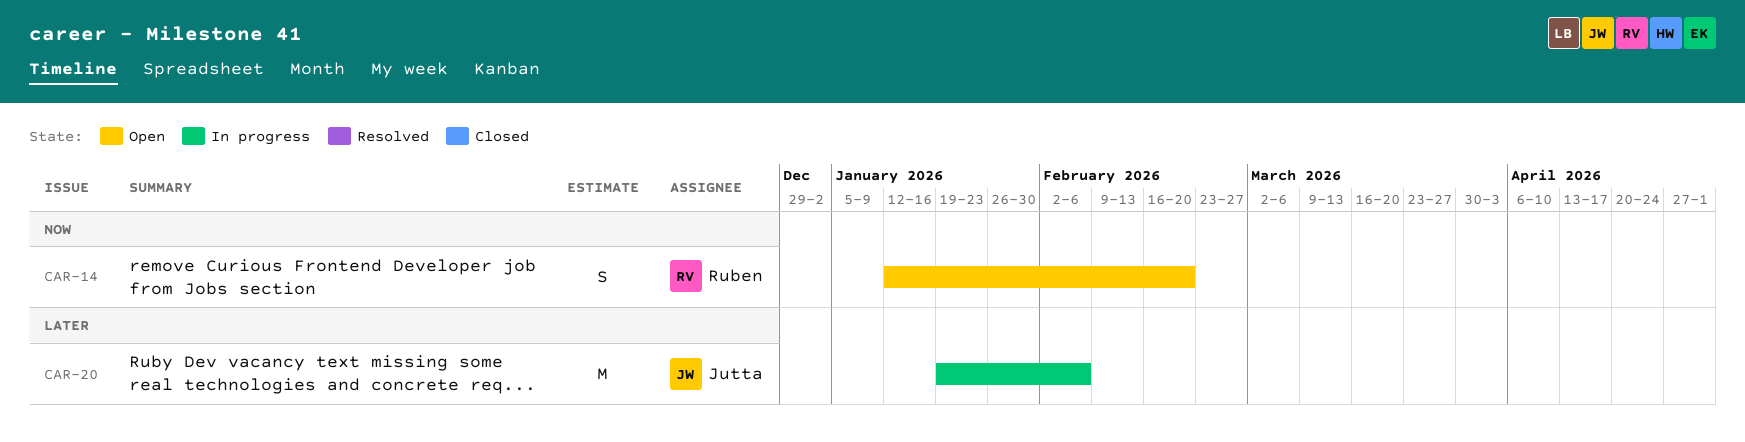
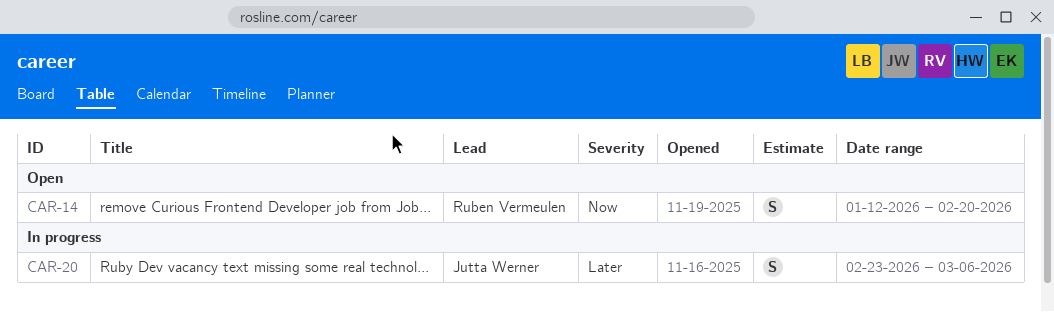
CAR-20, estimate: M -> S
CAR-20, start: Jan 19 -> Feb 23
CAR-20, due: Feb 6 -> Mar 6

